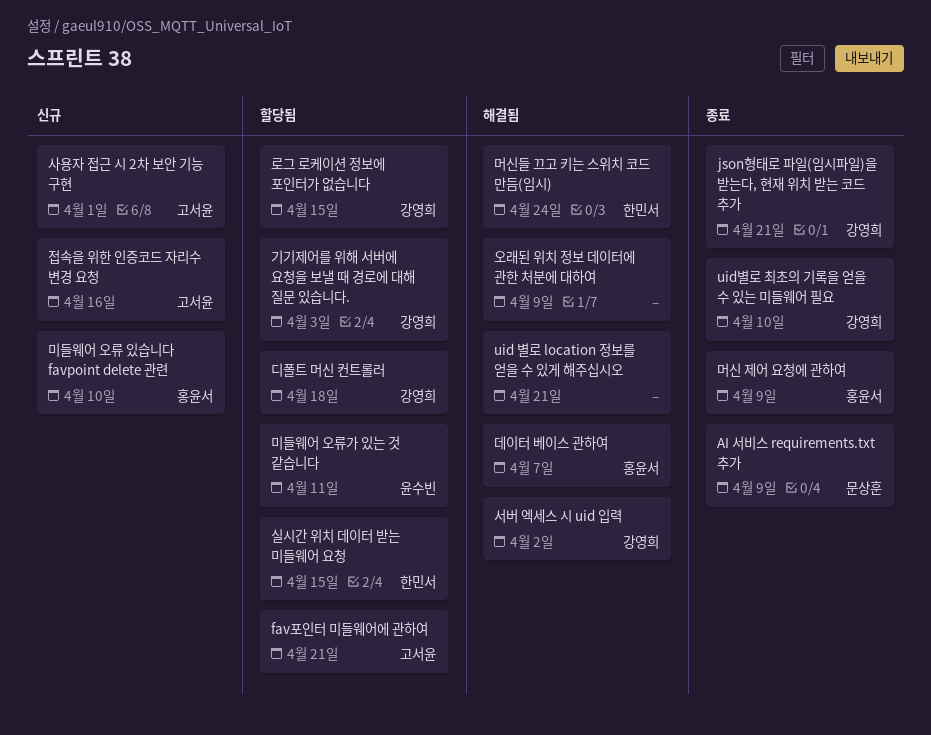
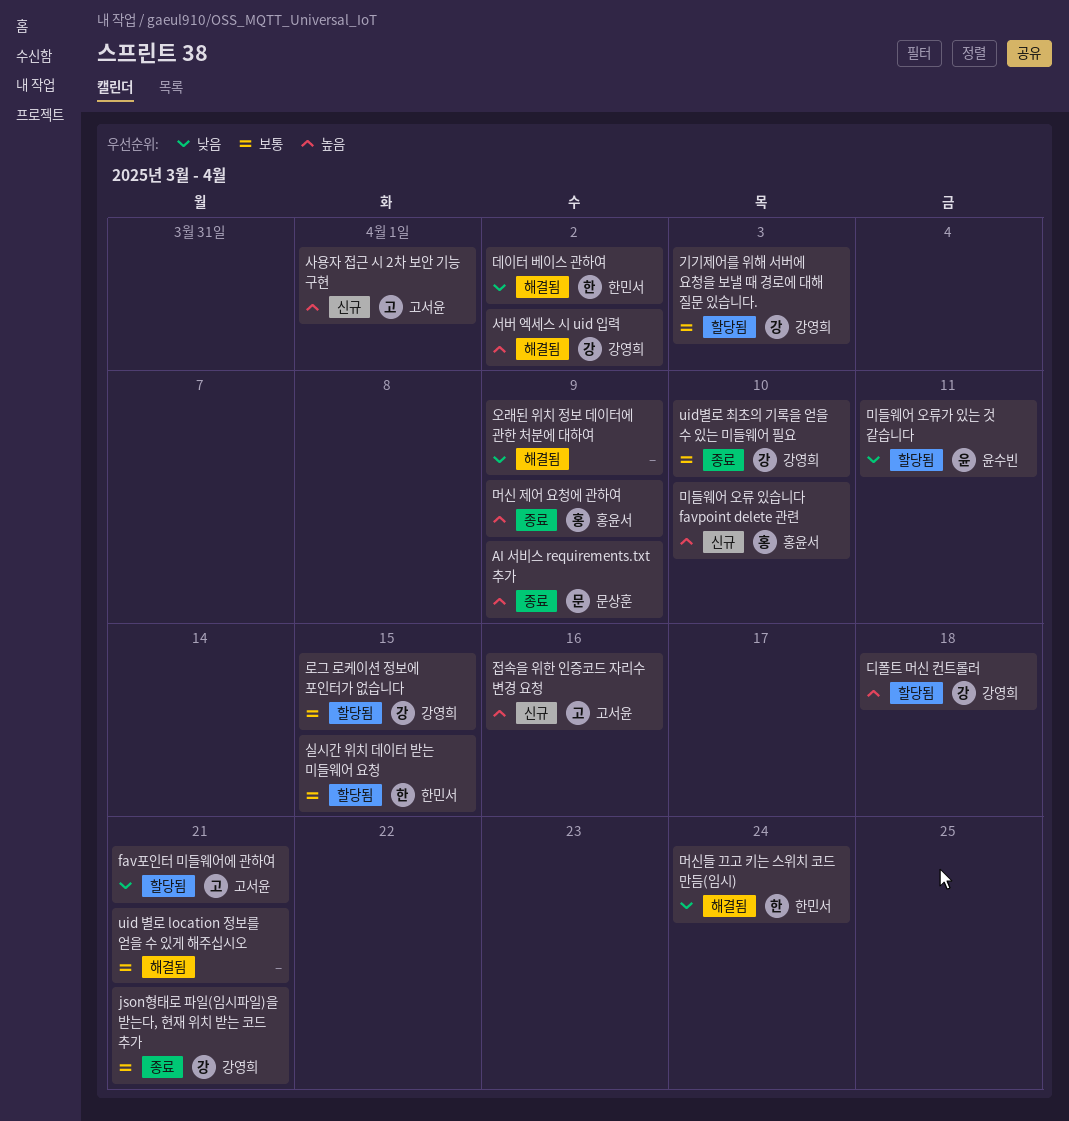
데이터 베이스 관하여, owner: 홍윤서 -> 한민서
데이터 베이스 관하여, due: Apr 7 -> Apr 2

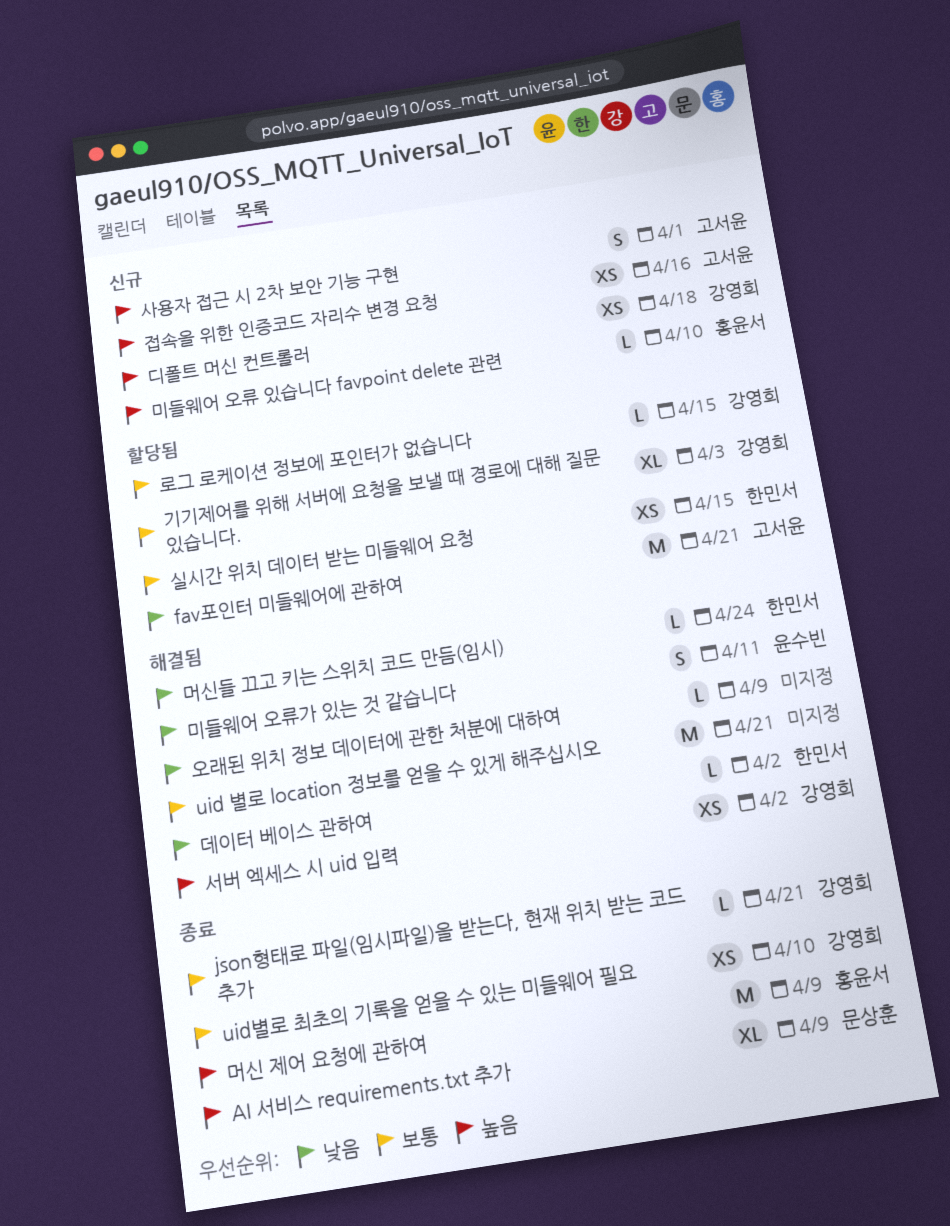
디폴트 머신 컨트롤러, status: 할당됨 -> 신규
미들웨어 오류가 있는 것 같습니다, status: 할당됨 -> 해결됨

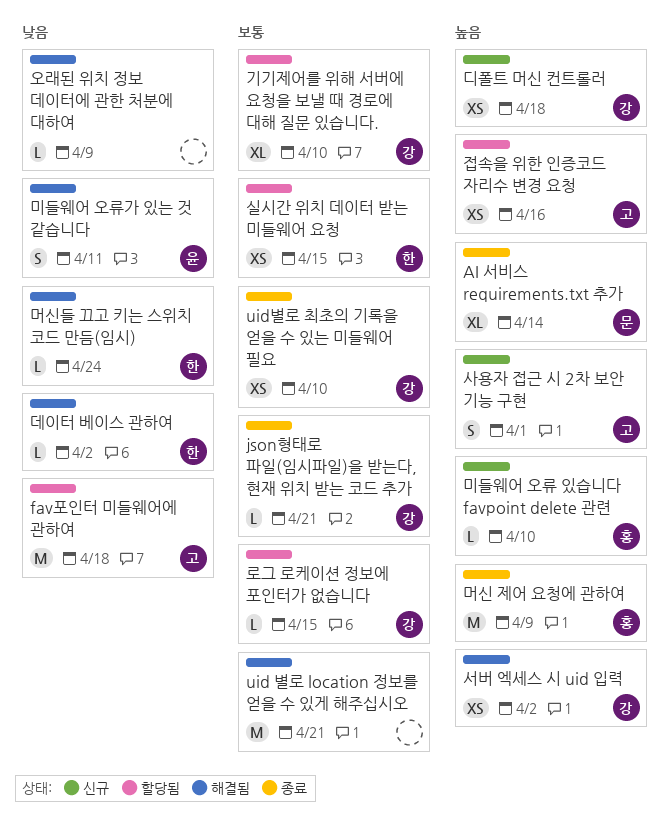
AI 서비스 requirements.txt 추가, due: Apr 9 -> Apr 14
fav포인터 미들웨어에 관하여, due: Apr 21 -> Apr 18
기기제어를 위해 서버에 요청을 보낼 때 경로에 대해 질문 있습니다., due: Apr 3 -> Apr 10
접속을 위한 인증코드 자리수 변경 요청, status: 신규 -> 할당됨

